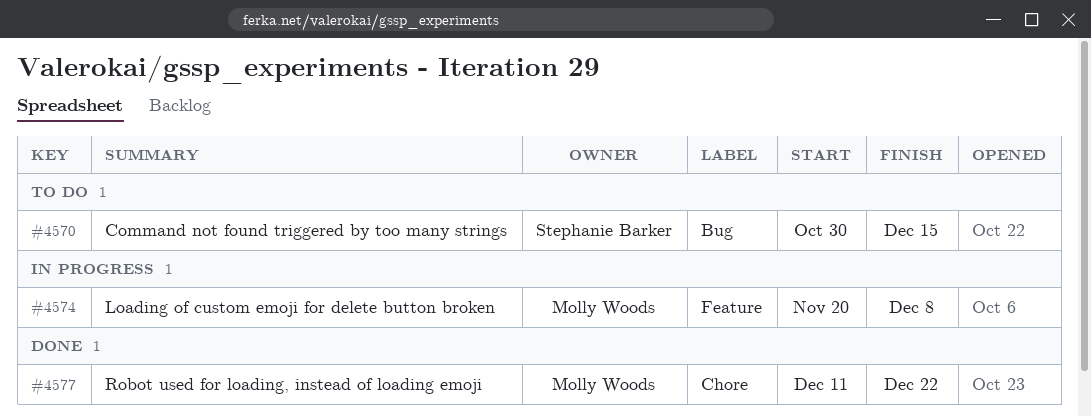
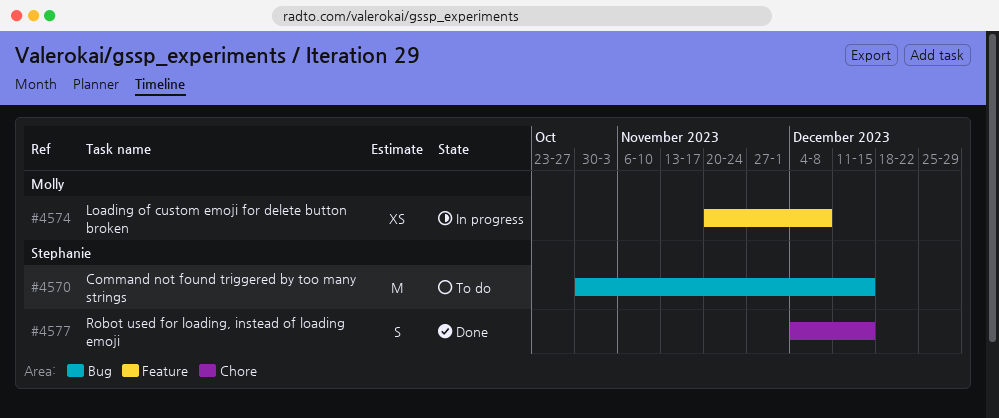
#4577, owner: Molly Woods -> Stephanie Barker
#4577, start: Dec 11 -> Dec 4
#4577, due: Dec 22 -> Dec 15

